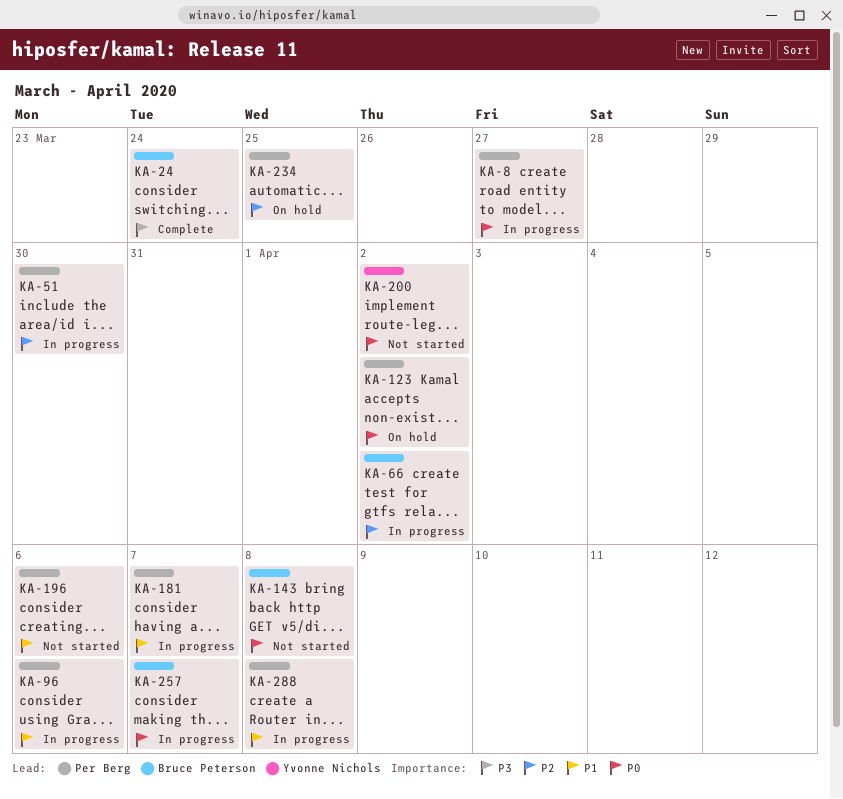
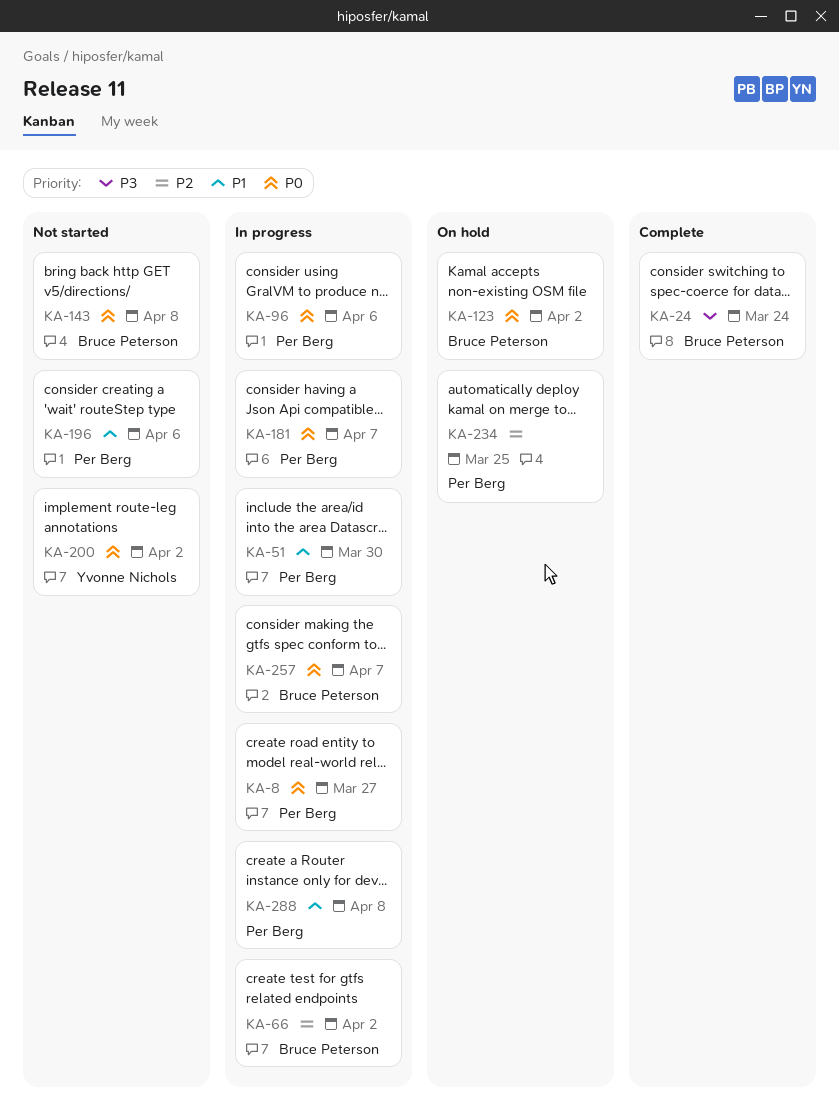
KA-51, priority: P2 -> P1
KA-96, priority: P1 -> P0
KA-123, owner: Per Berg -> Bruce Peterson
KA-181, priority: P1 -> P0

